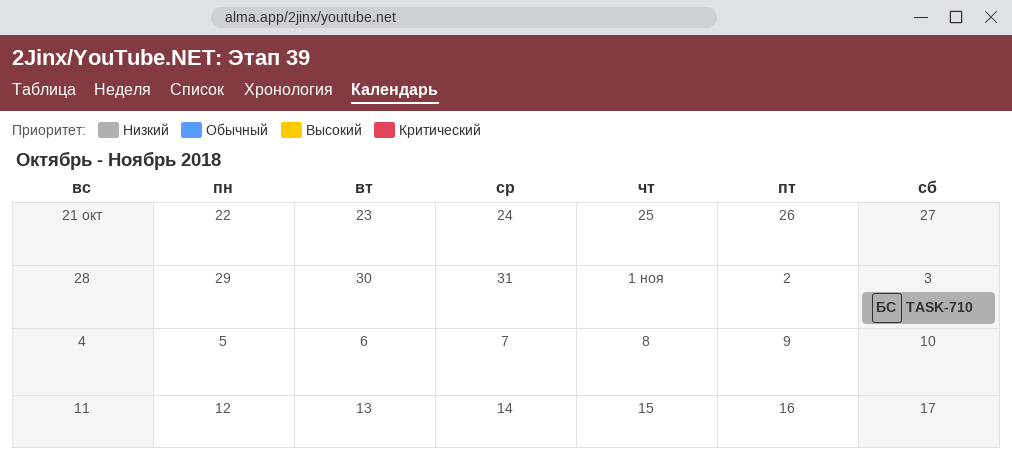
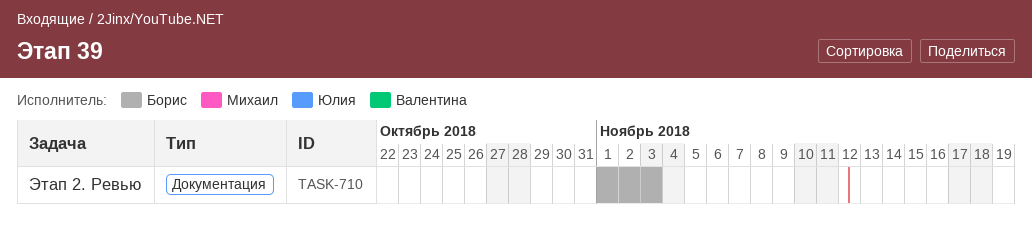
TASK-710, start: Nov 3 -> Nov 1

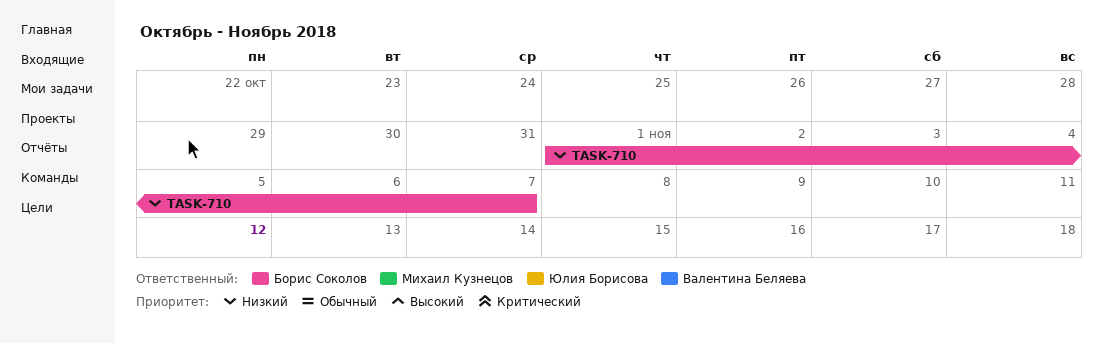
TASK-710, due: Nov 3 -> Nov 7

